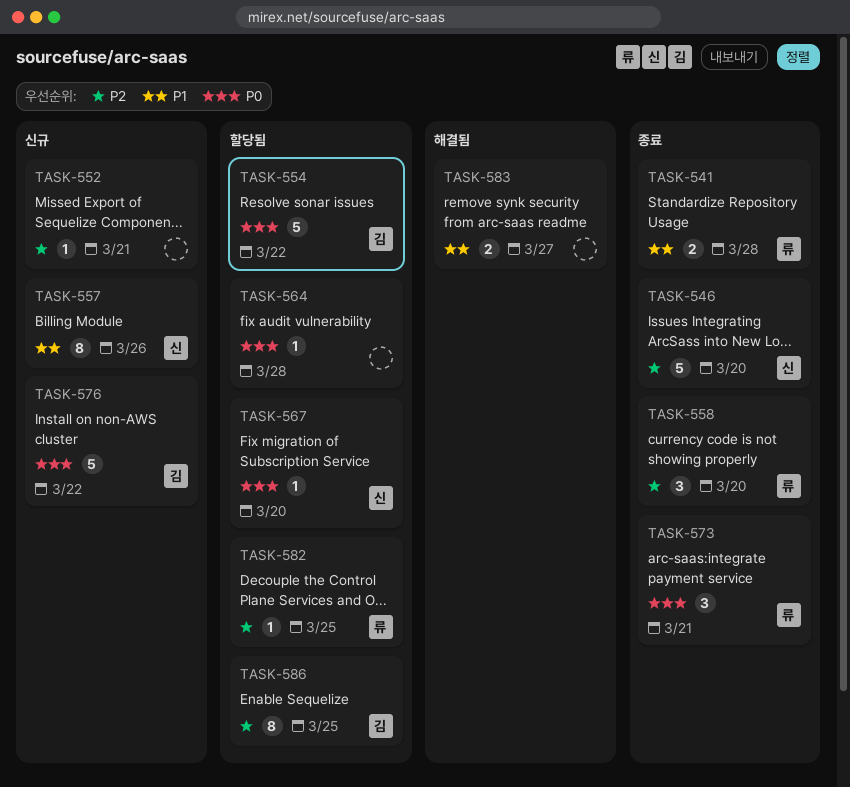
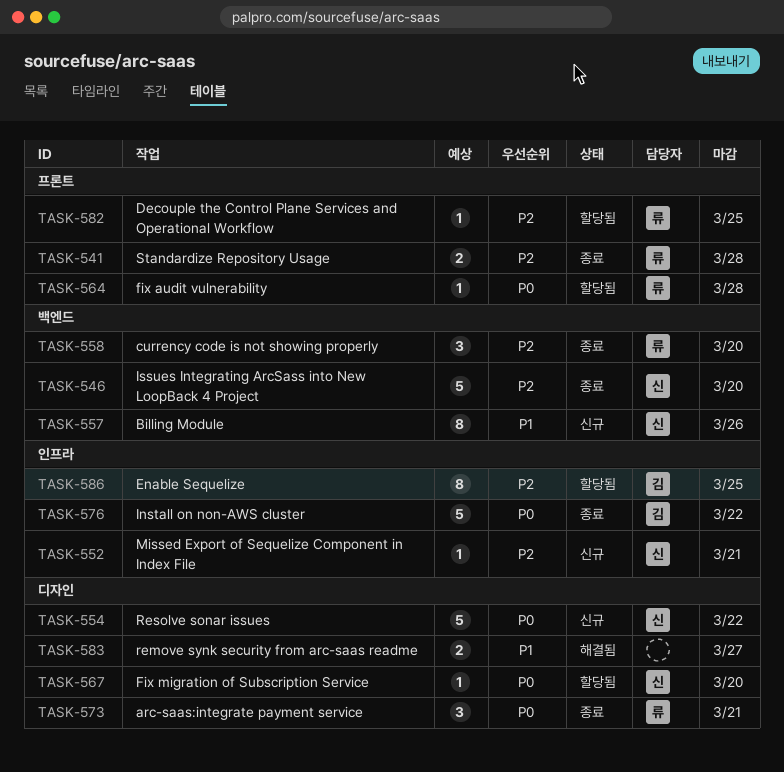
TASK-541, priority: P1 -> P2
TASK-552, owner: none -> 신
TASK-554, status: 할당됨 -> 신규
TASK-554, owner: 김 -> 신
TASK-564, owner: none -> 류
TASK-576, status: 신규 -> 종료

